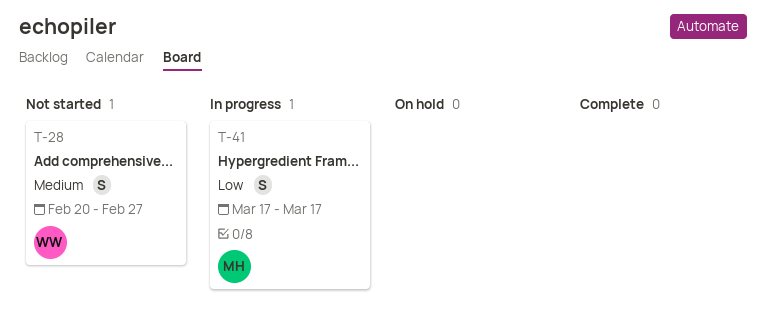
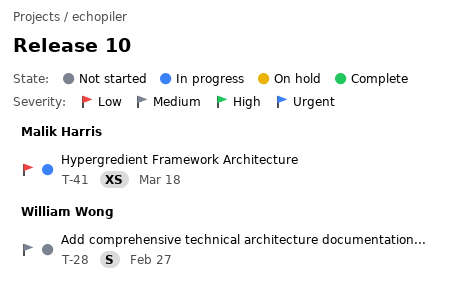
T-41, estimate: S -> XS
T-41, due: Mar 17 -> Mar 18

